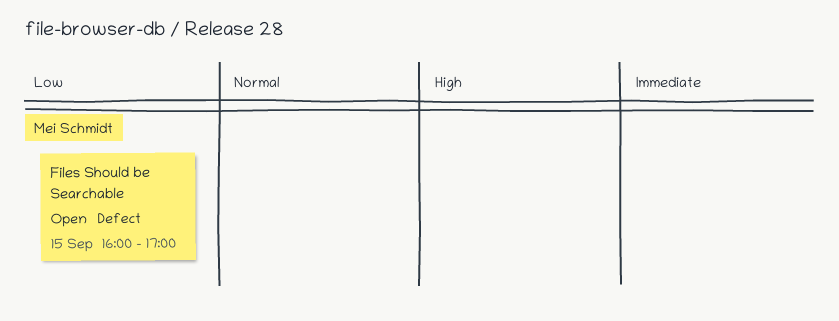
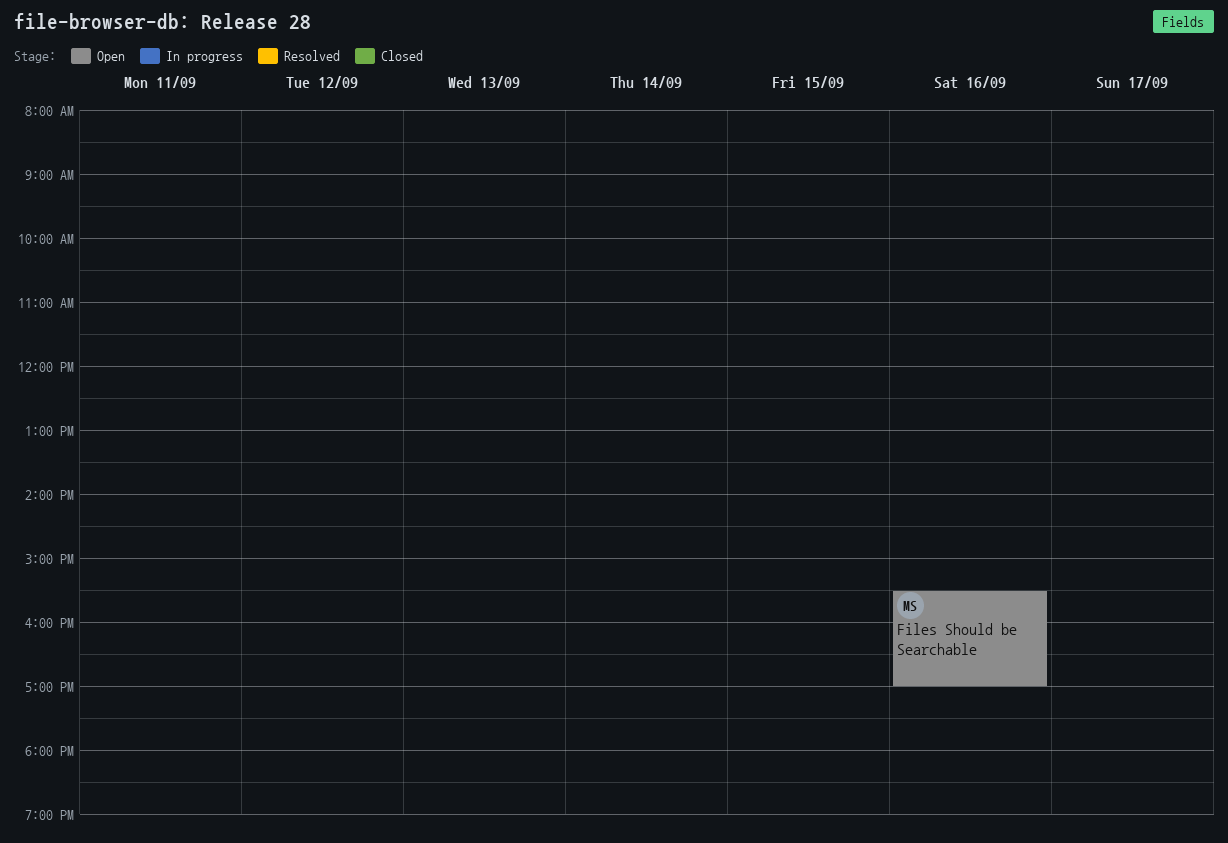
Files Should be Searchable, day: Sep 15 -> Sep 16
Files Should be Searchable, begins: 16:00 -> 15:30

